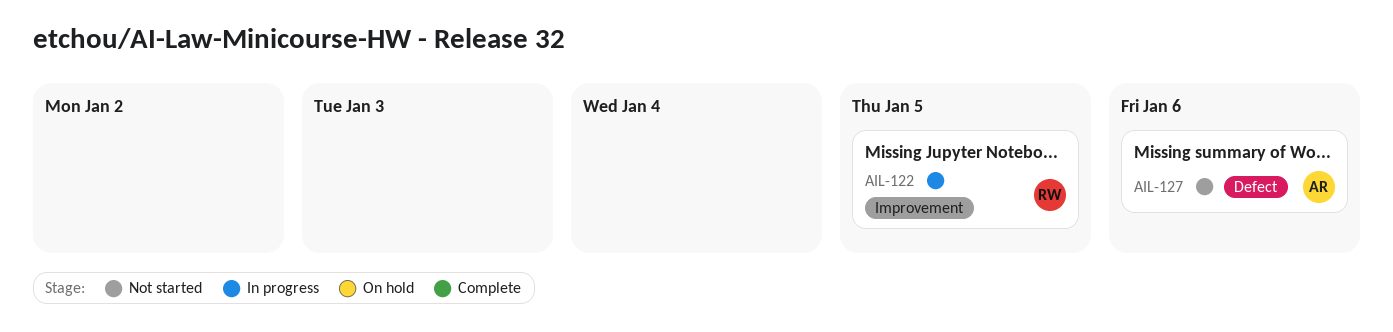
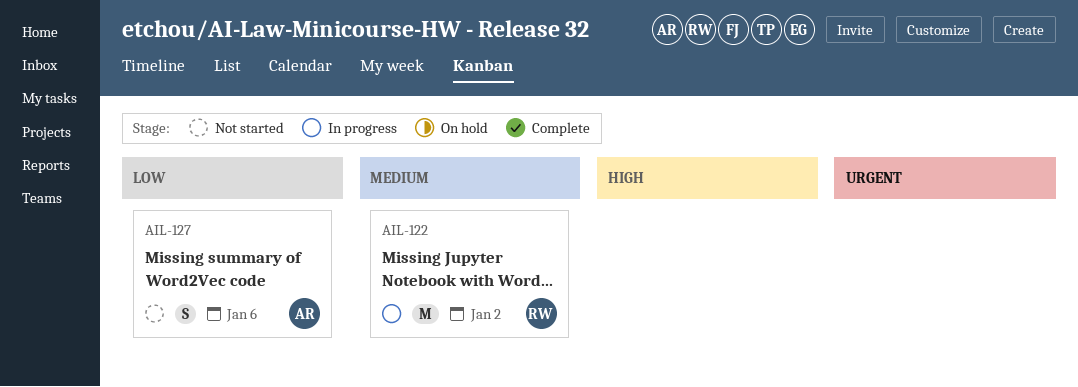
AIL-122, due: Jan 5 -> Jan 2

